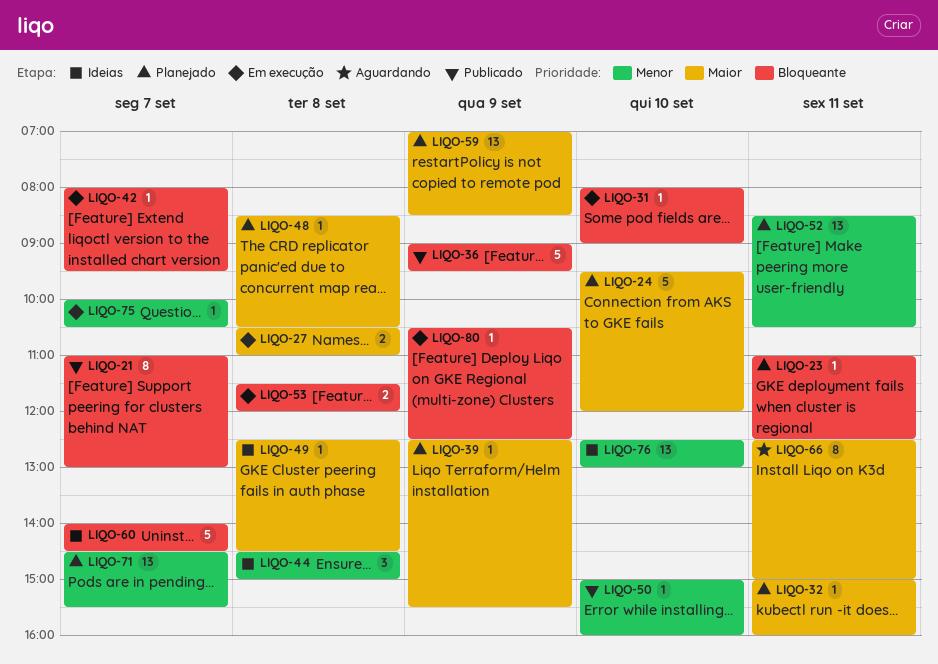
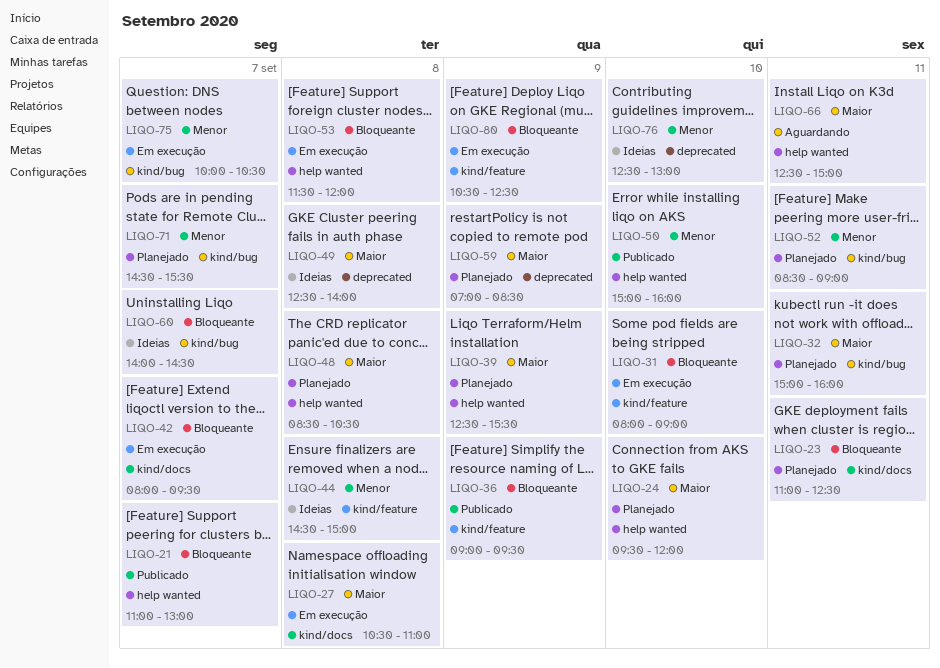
LIQO-49, ends: 14:30 -> 14:00
LIQO-52, ends: 10:30 -> 09:00

